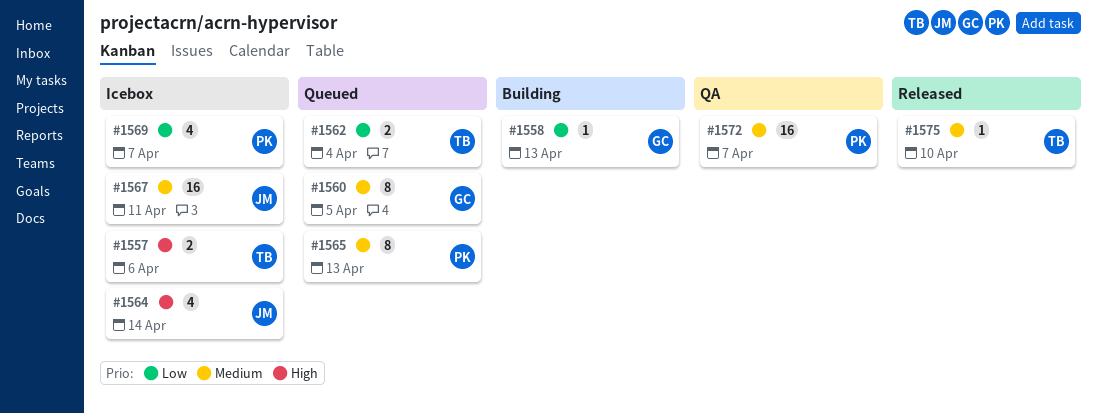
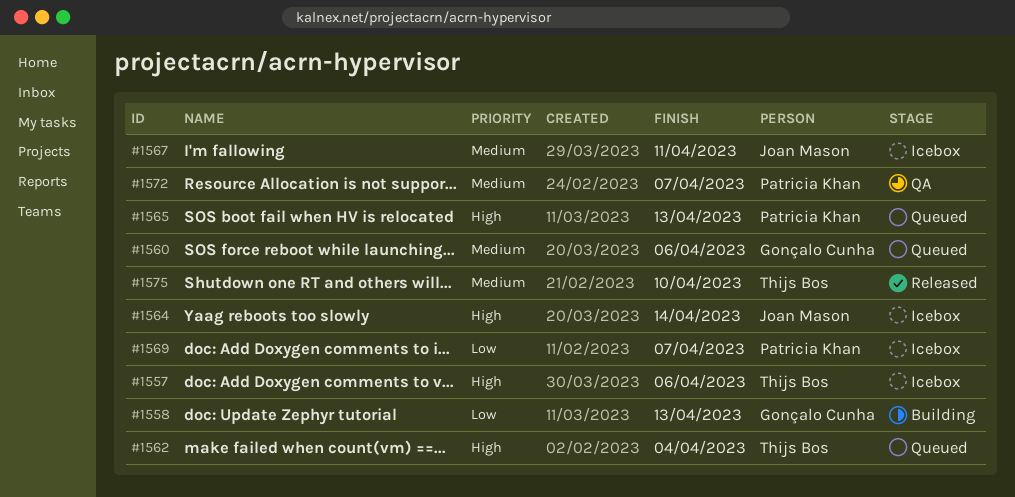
#1560, due: Apr 5 -> Apr 6
#1562, priority: Low -> High
#1565, priority: Medium -> High

